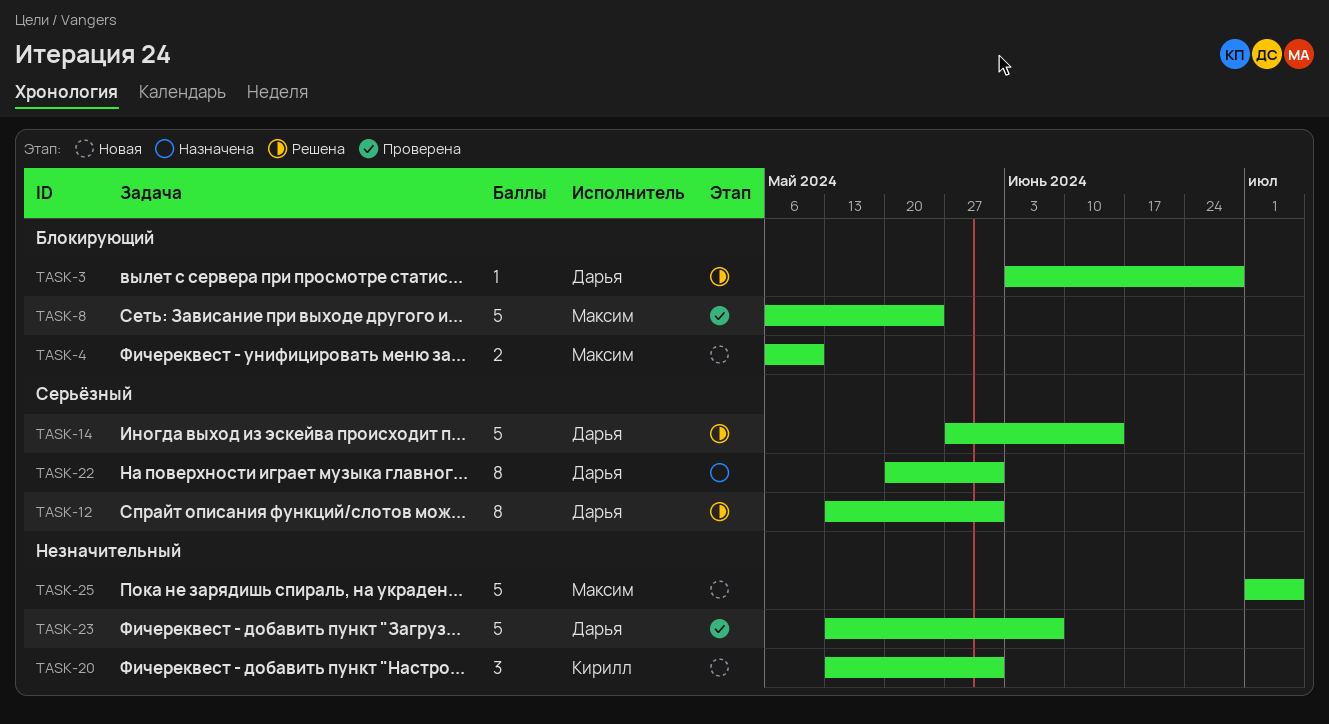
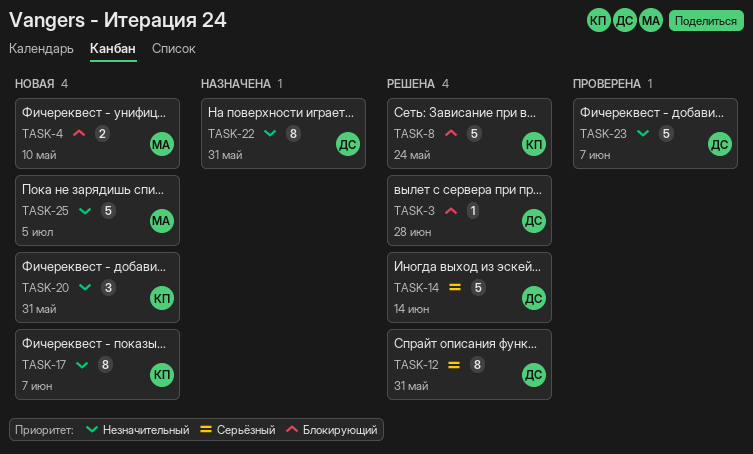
TASK-8, status: Проверена -> Решена
TASK-8, owner: Максим -> Кирилл
TASK-17: none -> present
TASK-22, priority: Серьёзный -> Незначительный

